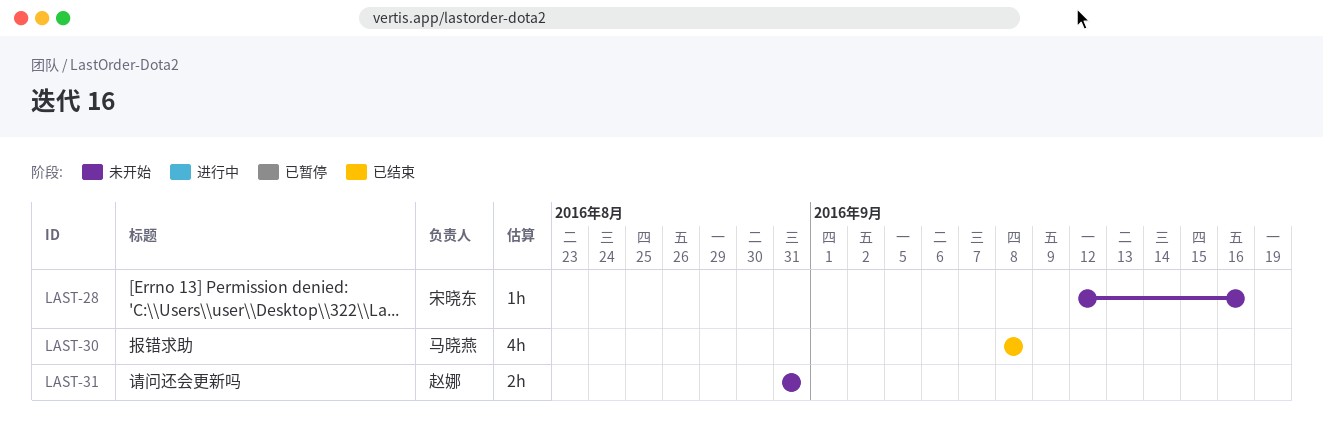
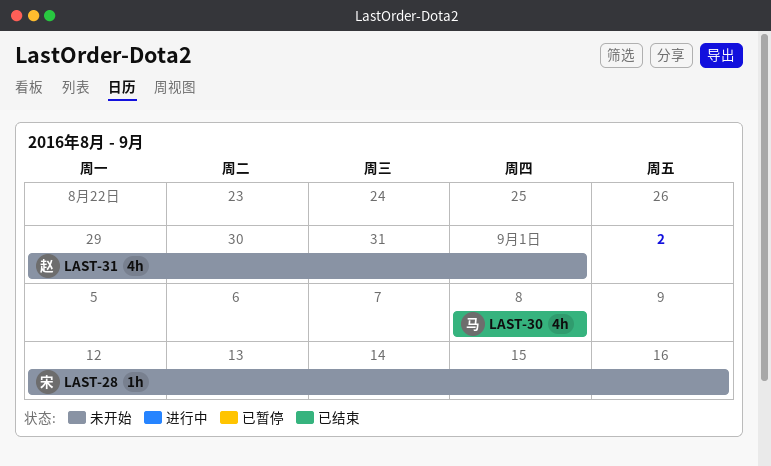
LAST-31, estimate: 2h -> 4h
LAST-31, start: Aug 31 -> Aug 29
LAST-31, due: Aug 31 -> Sep 1

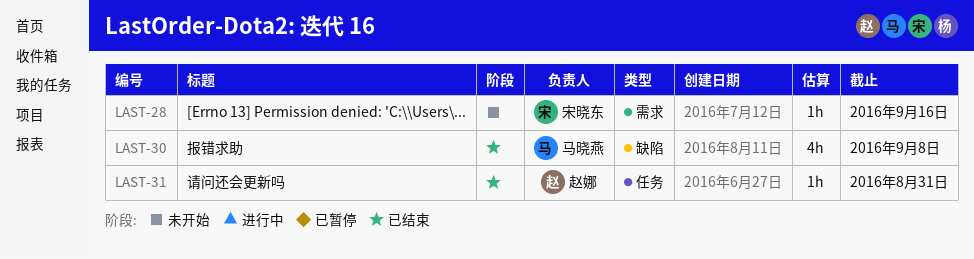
LAST-31, status: 未开始 -> 已结束
LAST-31, estimate: 4h -> 1h
LAST-31, due: Sep 1 -> Aug 31

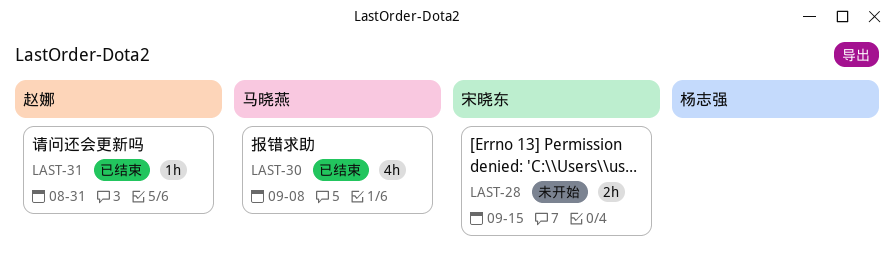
LAST-28, estimate: 1h -> 2h
LAST-28, due: Sep 16 -> Sep 15

